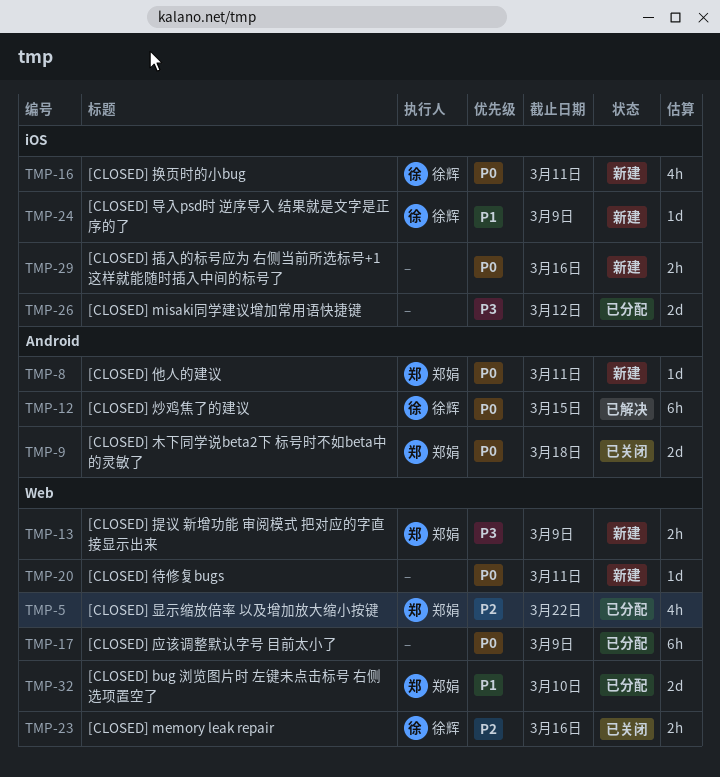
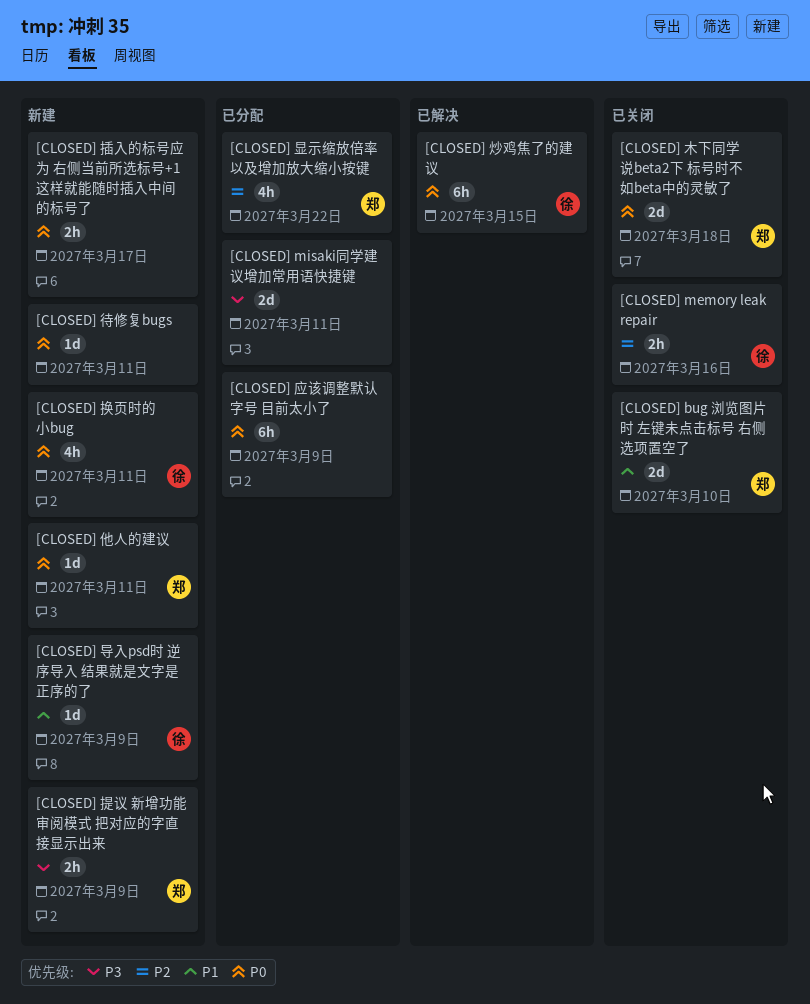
[CLOSED] bug 浏览图片时 左键未点击标号 右侧选项置空了, status: 已分配 -> 已关闭
[CLOSED] misaki同学建议增加常用语快捷键, due: Mar 12 -> Mar 11
[CLOSED] 插入的标号应为 右侧当前所选标号+1 这样就能随时插入中间的标号了, due: Mar 16 -> Mar 17

